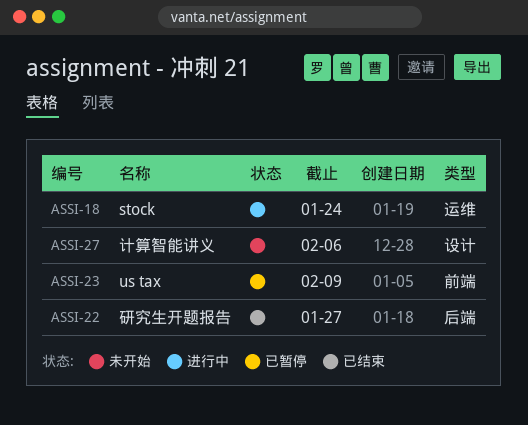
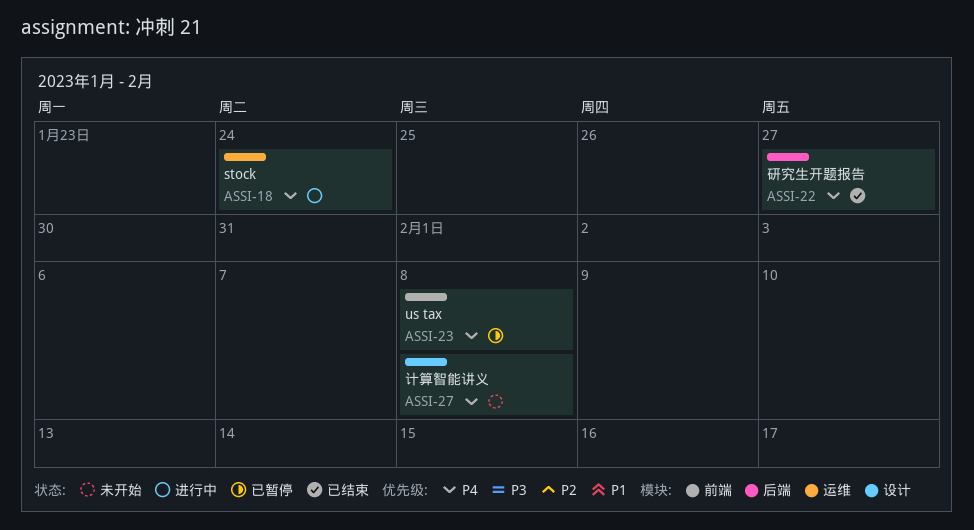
ASSI-23, due: Feb 9 -> Feb 8
ASSI-27, due: Feb 6 -> Feb 8

